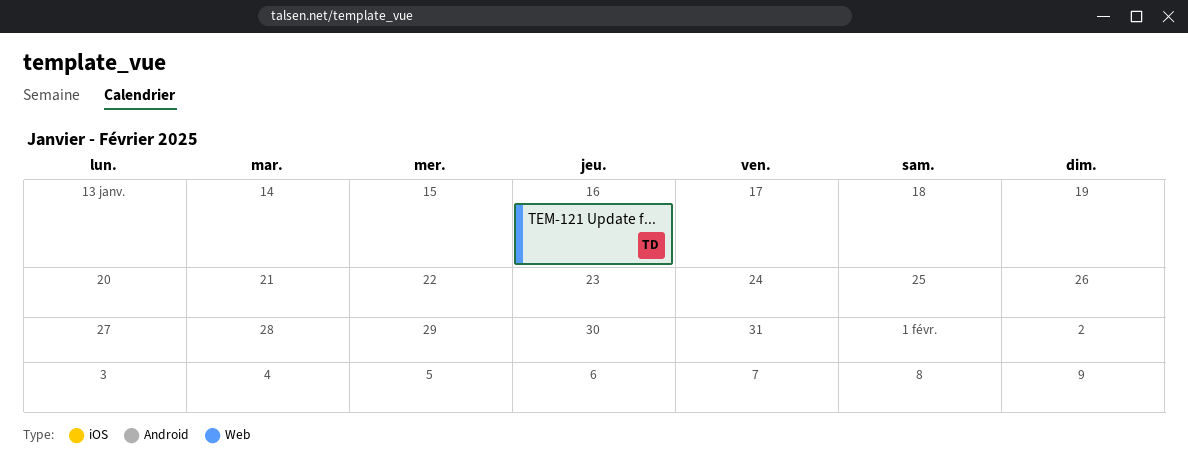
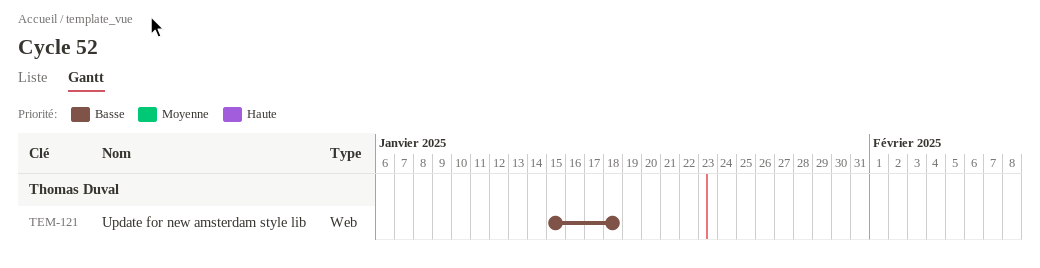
TEM-121, due: Jan 16 -> Jan 18

